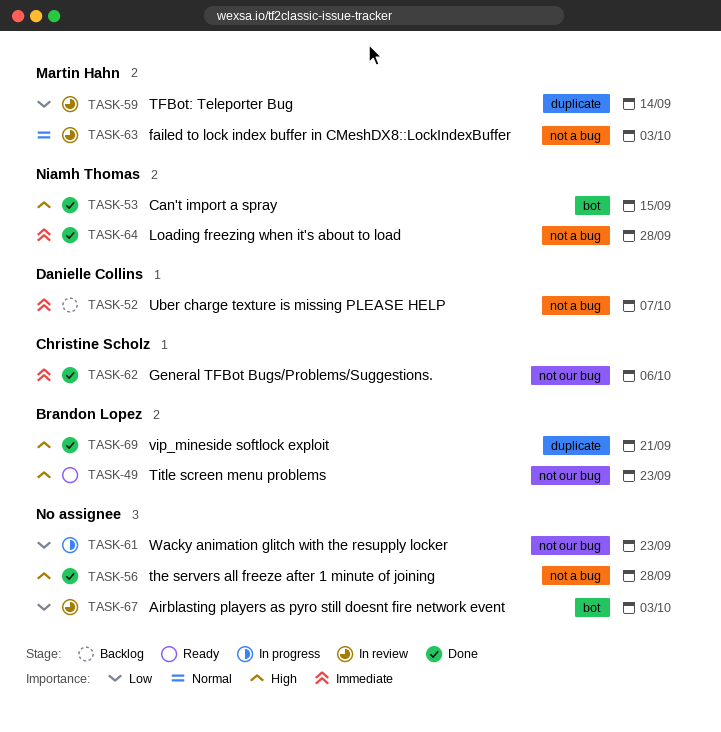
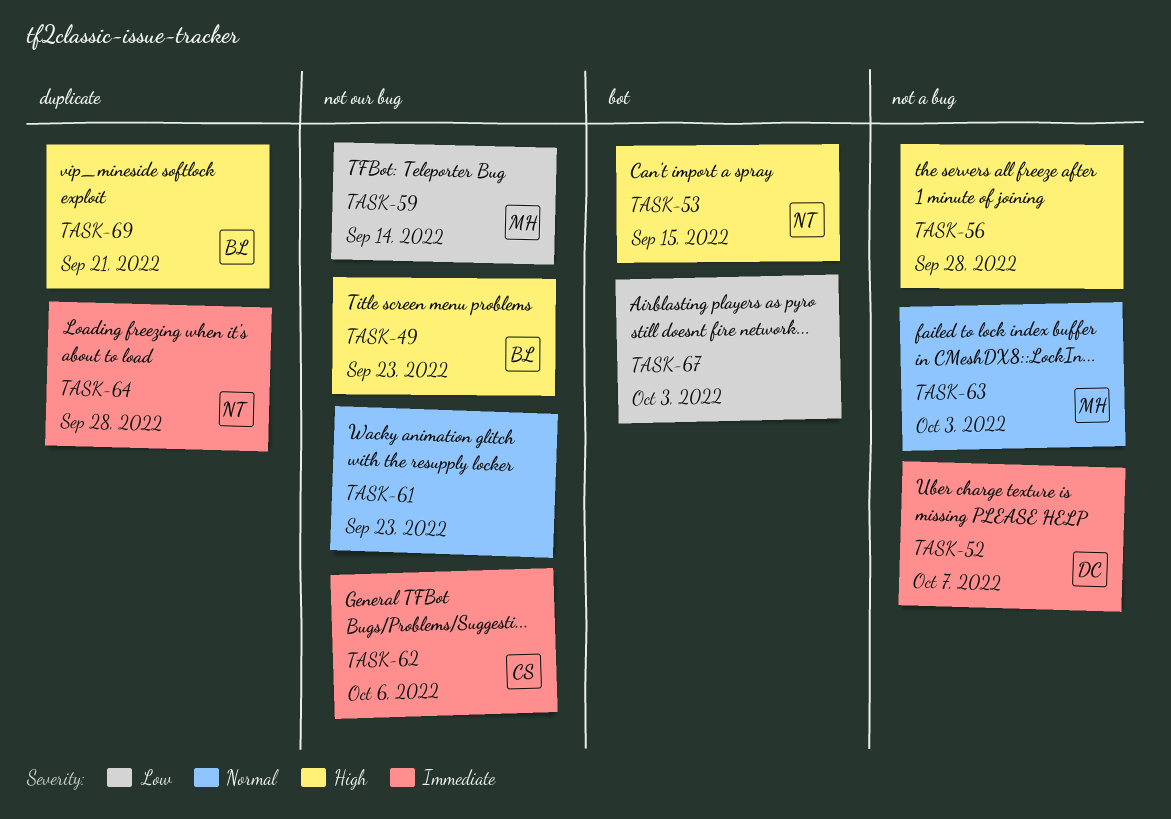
TASK-59, label: duplicate -> not our bug
TASK-61, priority: Low -> Normal
TASK-64, label: not a bug -> duplicate

